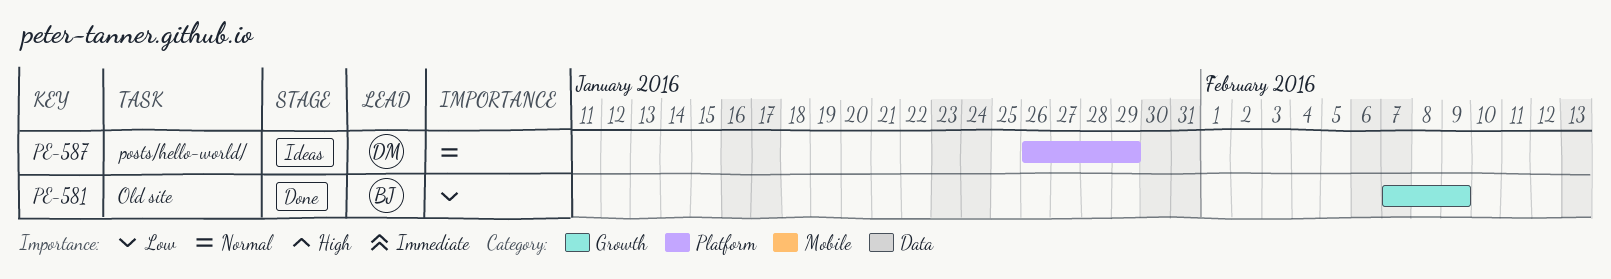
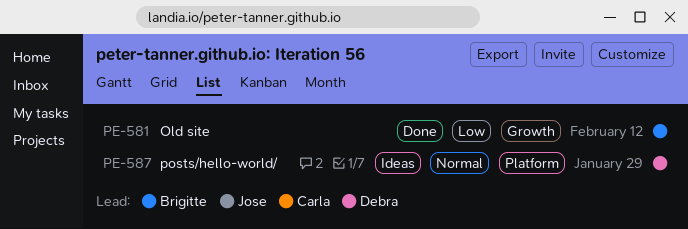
PE-581, due: Feb 9 -> Feb 12

